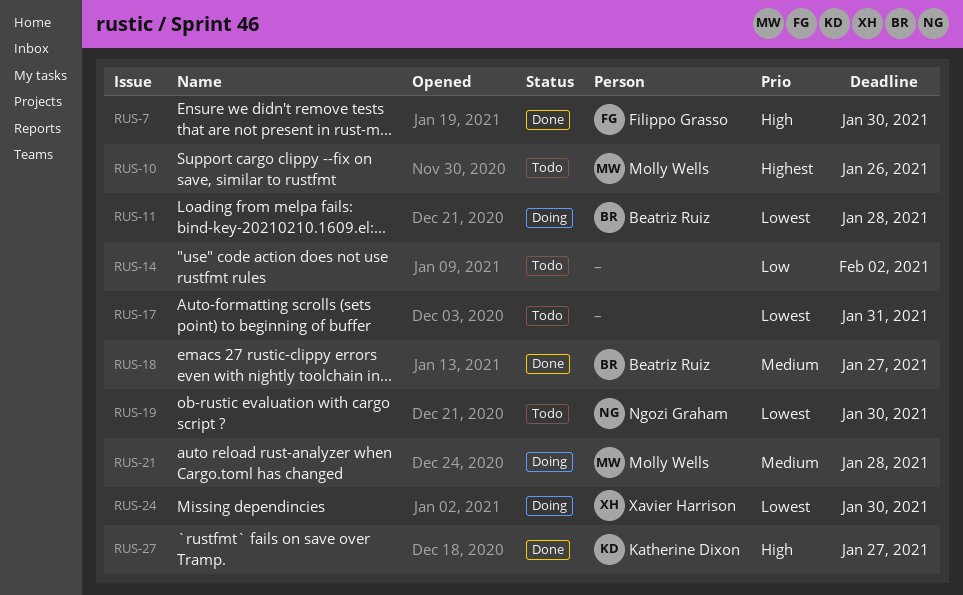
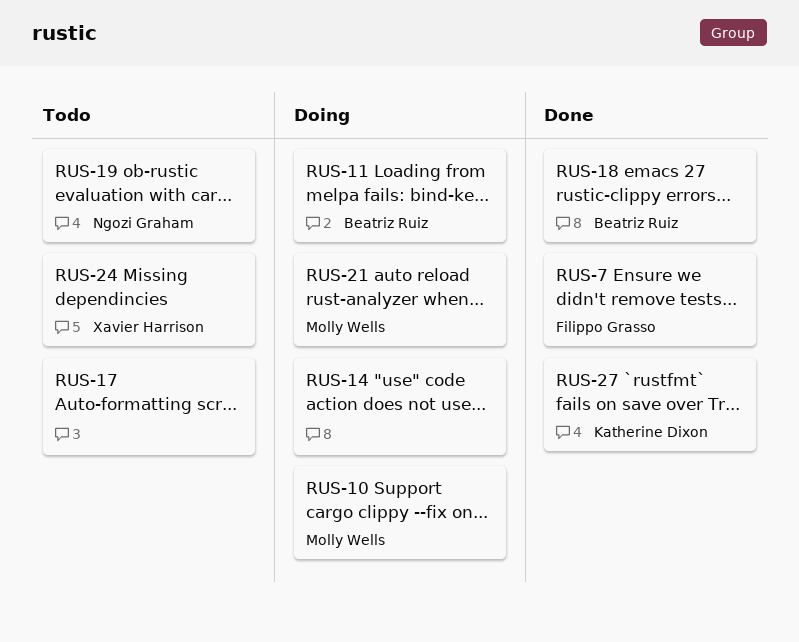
RUS-10, status: Todo -> Doing
RUS-14, status: Todo -> Doing
RUS-24, status: Doing -> Todo

